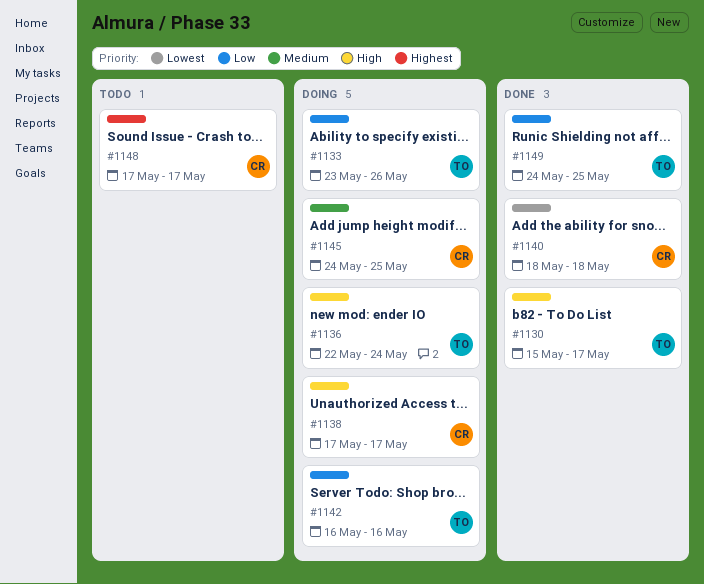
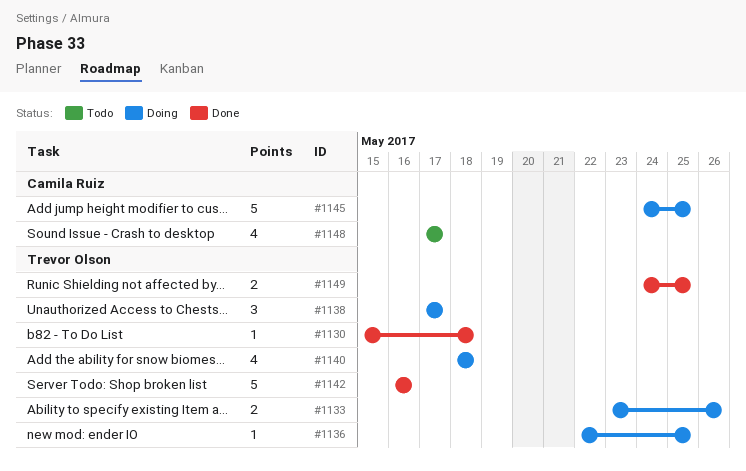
#1130, due: May 17 -> May 18
#1136, due: May 24 -> May 25
#1138, owner: Camila Ruiz -> Trevor Olson
#1140, status: Done -> Doing
#1140, owner: Camila Ruiz -> Trevor Olson
#1142, status: Doing -> Done

